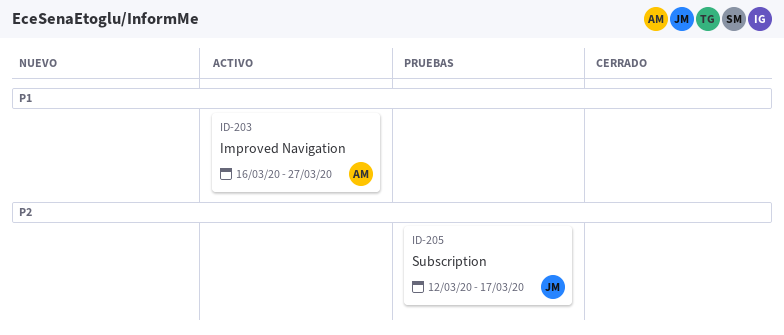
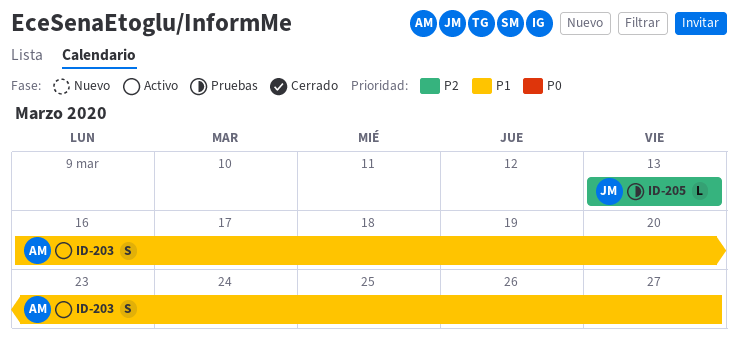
ID-205, start: Mar 12 -> Mar 13
ID-205, due: Mar 17 -> Mar 13

